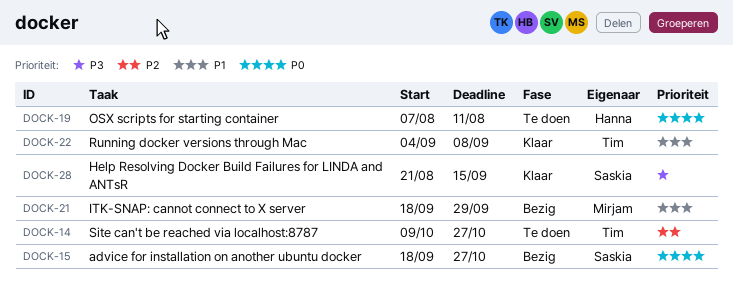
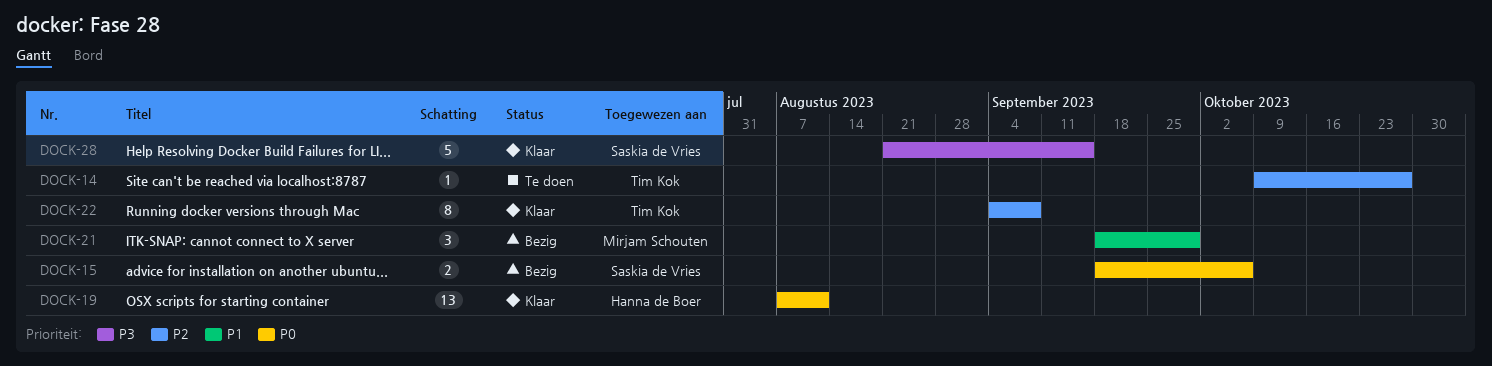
DOCK-15, due: Oct 27 -> Oct 6
DOCK-19, status: Te doen -> Klaar
DOCK-22, priority: P1 -> P2

